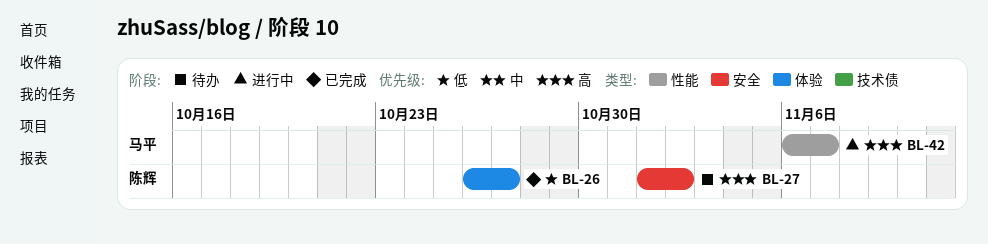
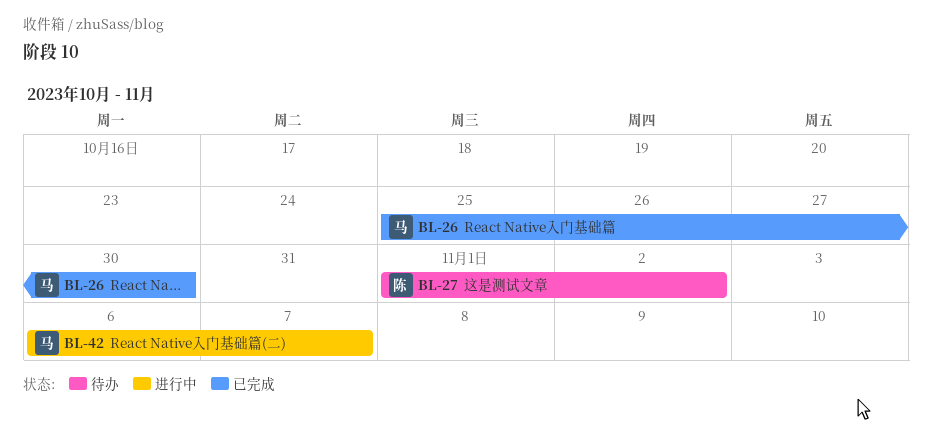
BL-26, owner: 陈辉 -> 马平
BL-26, start: Oct 26 -> Oct 25
BL-26, due: Oct 27 -> Oct 30

